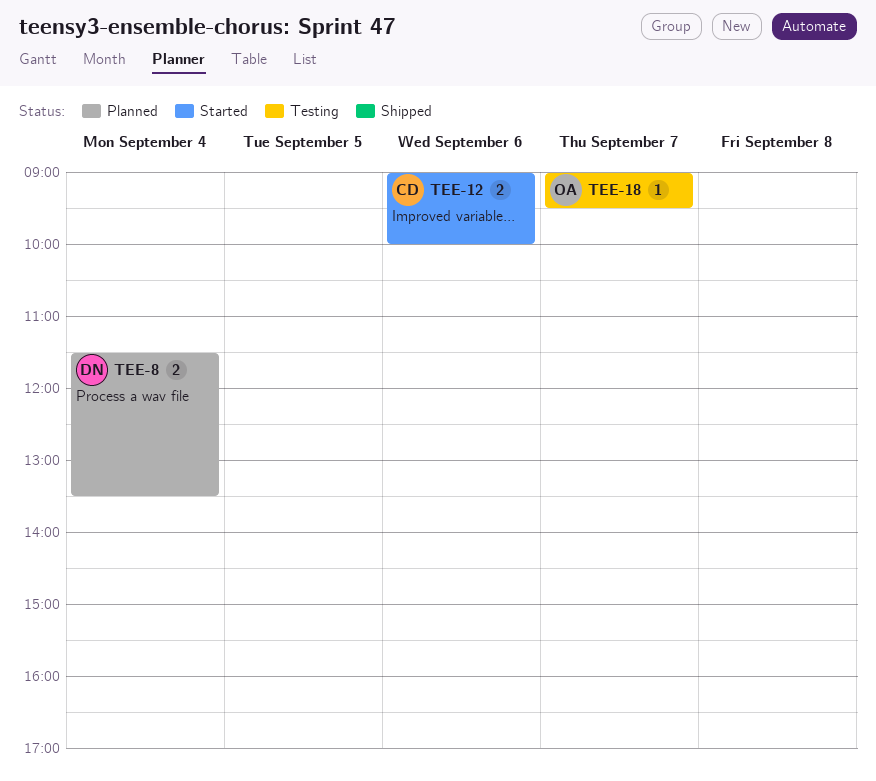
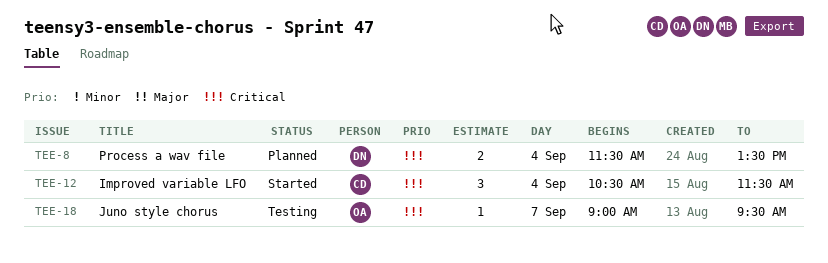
TEE-12, estimate: 2 -> 3
TEE-12, day: Sep 6 -> Sep 4
TEE-12, begins: 09:00 -> 10:30
TEE-12, ends: 10:00 -> 11:30

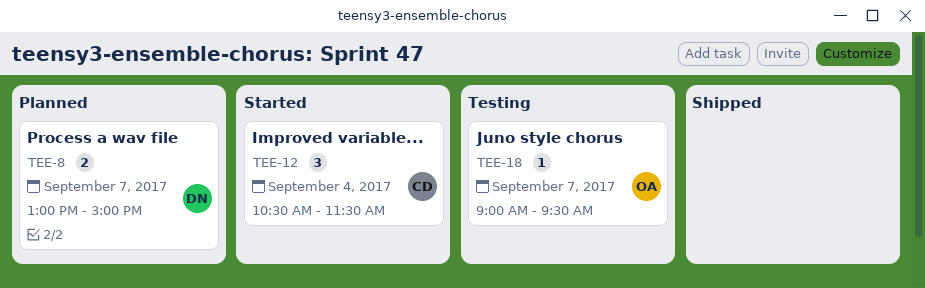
TEE-8, day: Sep 4 -> Sep 7
TEE-8, begins: 11:30 -> 13:00
TEE-8, ends: 13:30 -> 15:00

